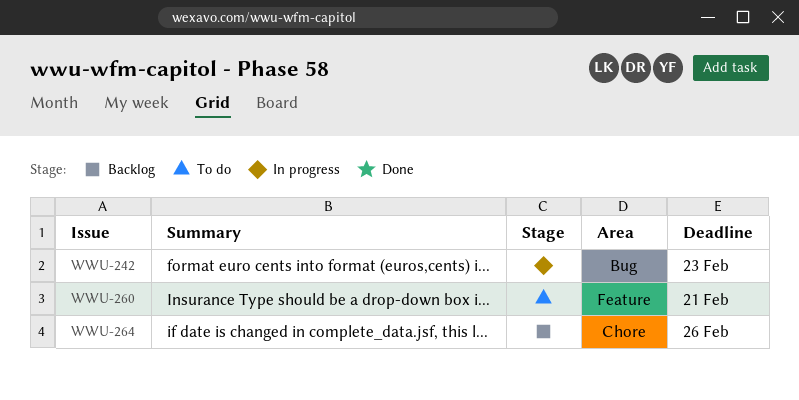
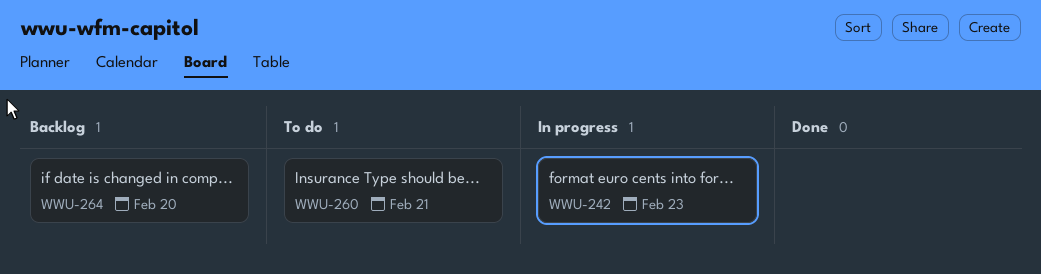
WWU-264, due: Feb 26 -> Feb 20

